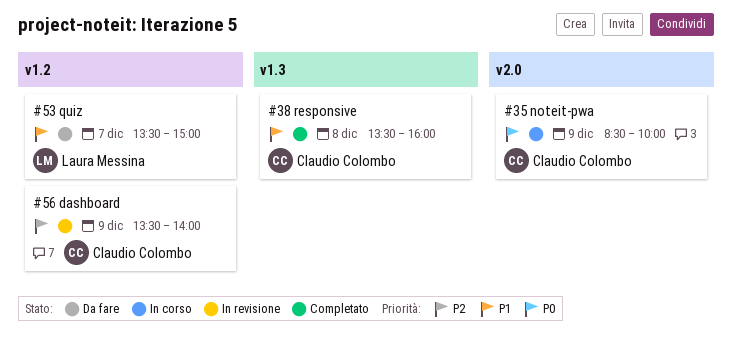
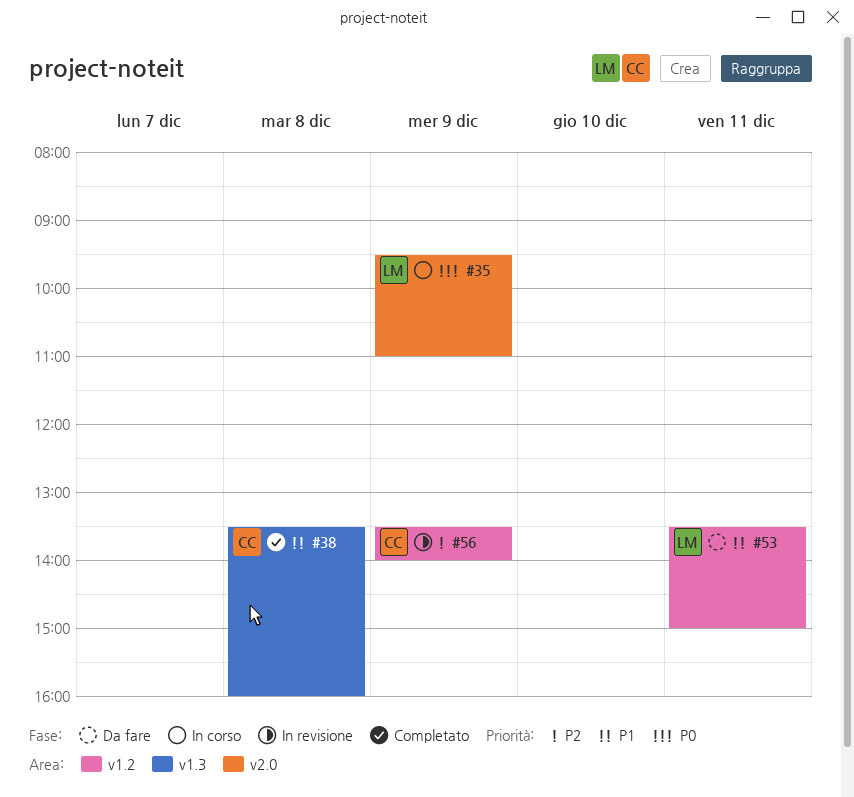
#35, owner: Claudio Colombo -> Laura Messina
#35, begins: 08:30 -> 09:30
#35, ends: 10:00 -> 11:00
#53, day: Dec 7 -> Dec 11

